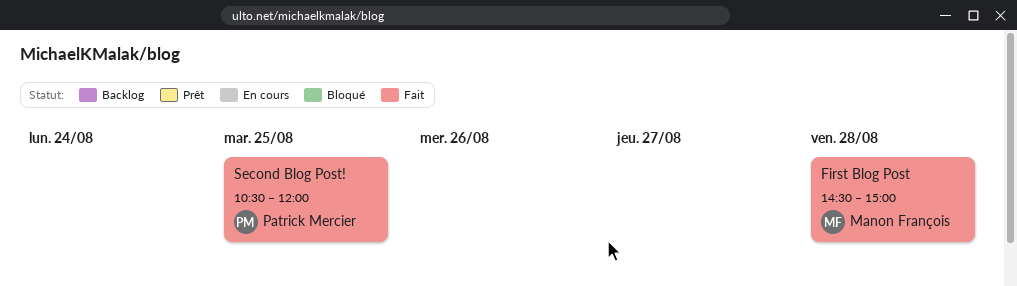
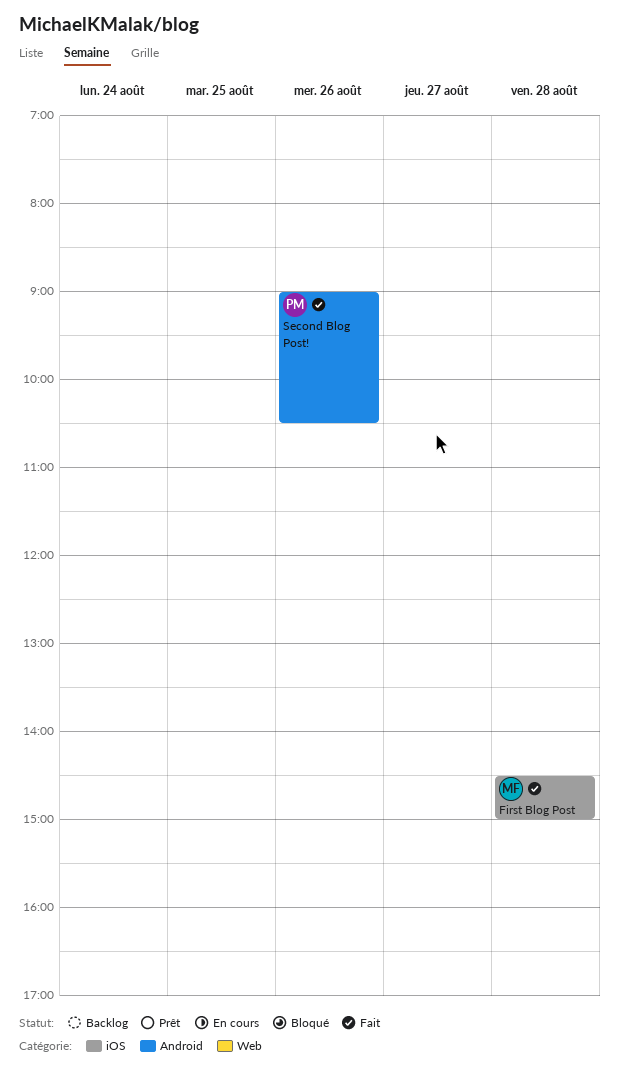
Second Blog Post!, day: Aug 25 -> Aug 26
Second Blog Post!, begins: 10:30 -> 09:00
Second Blog Post!, ends: 12:00 -> 10:30

